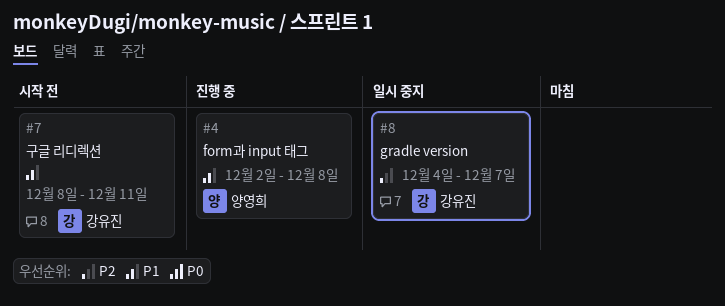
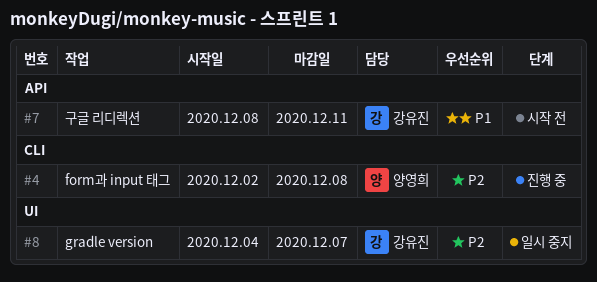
#4, priority: P1 -> P2

